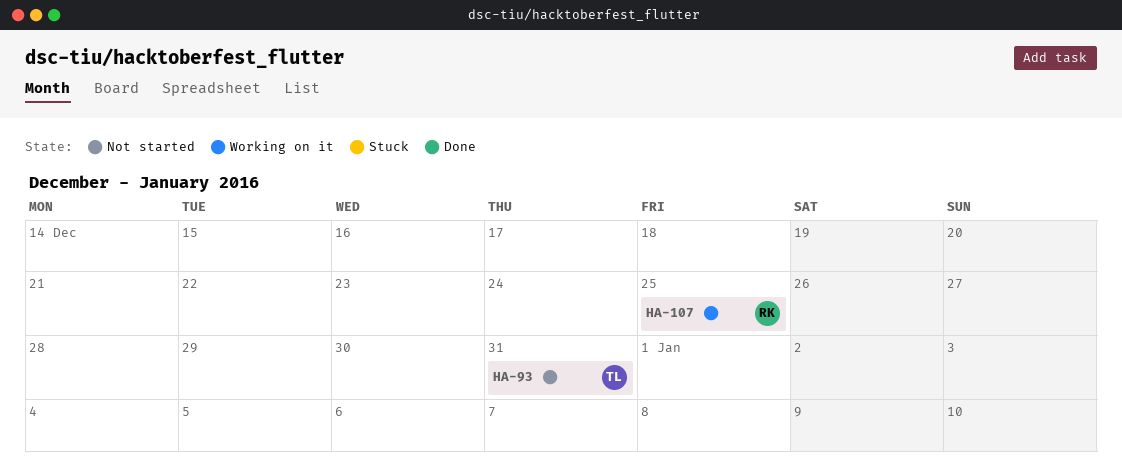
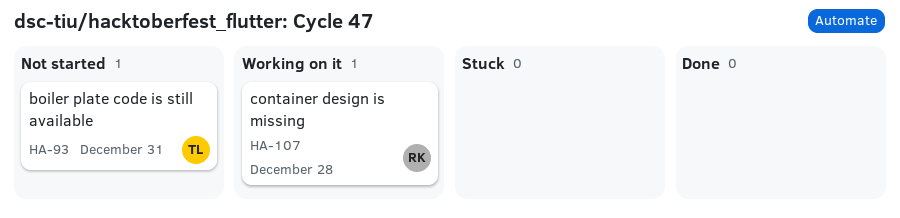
HA-107, due: Dec 25 -> Dec 28

